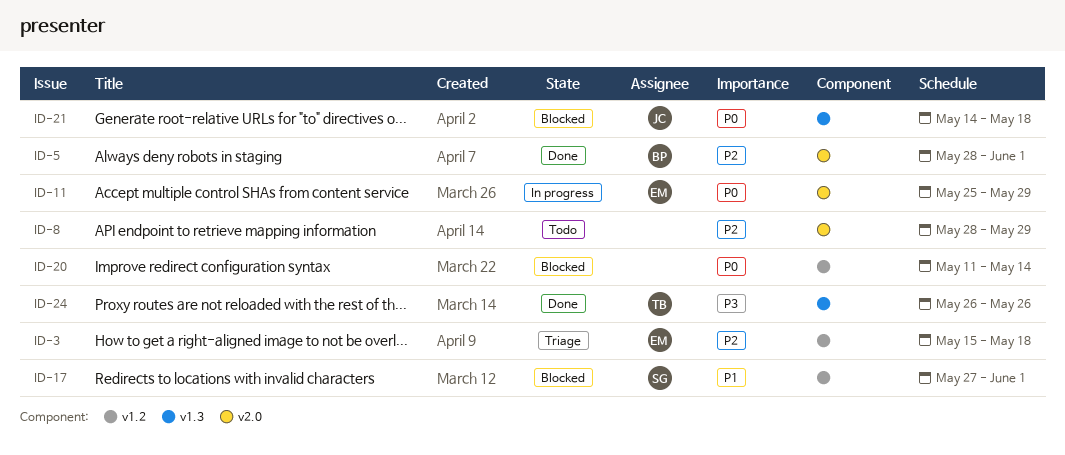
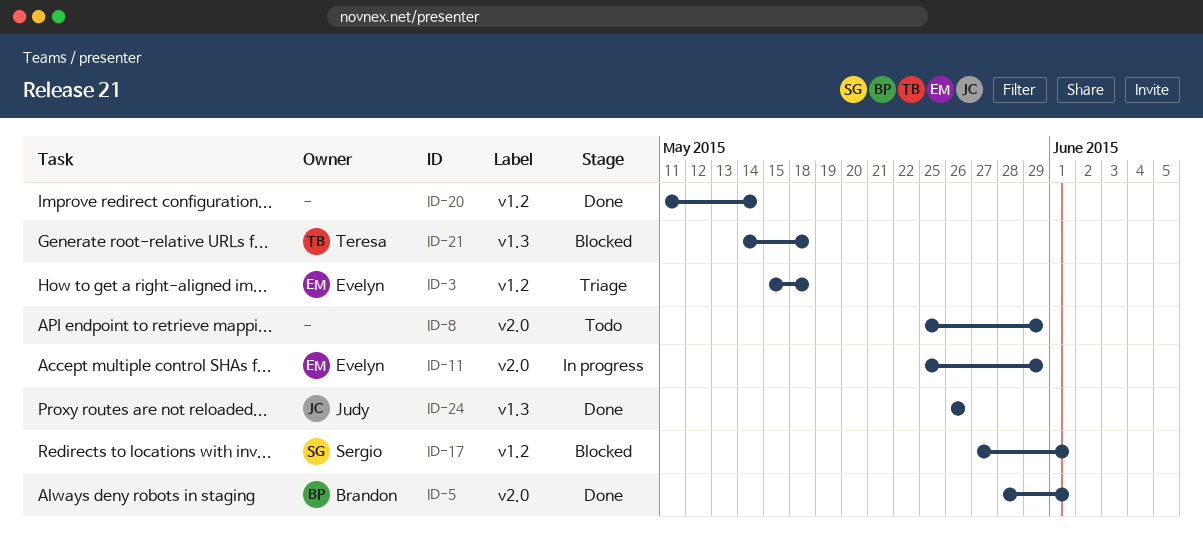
ID-8, start: May 28 -> May 25
ID-20, status: Blocked -> Done
ID-21, owner: Judy -> Teresa
ID-24, owner: Teresa -> Judy

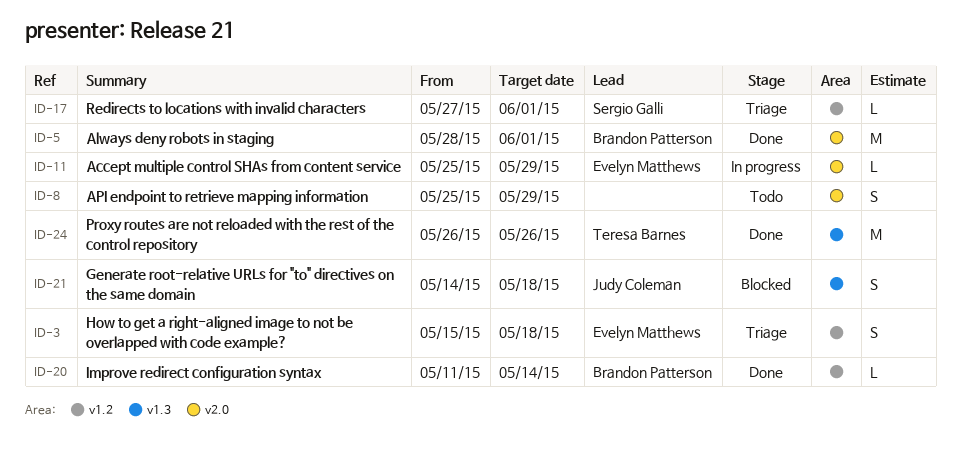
ID-17, status: Blocked -> Triage
ID-20, owner: none -> Brandon Patterson
ID-21, owner: Teresa Barnes -> Judy Coleman
ID-24, owner: Judy Coleman -> Teresa Barnes

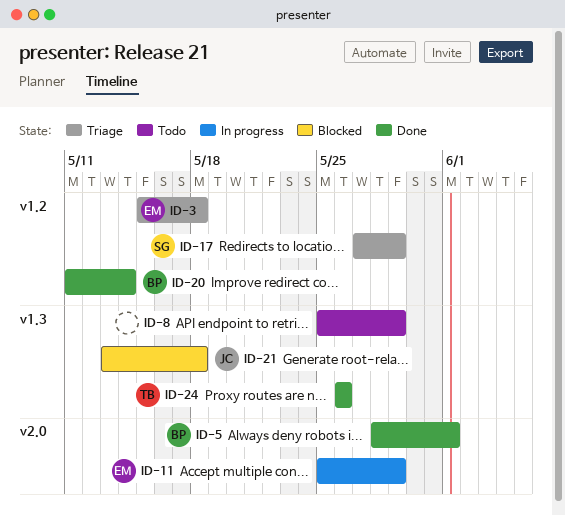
ID-8, label: v2.0 -> v1.3
ID-17, due: Jun 1 -> May 29
ID-21, start: May 14 -> May 13

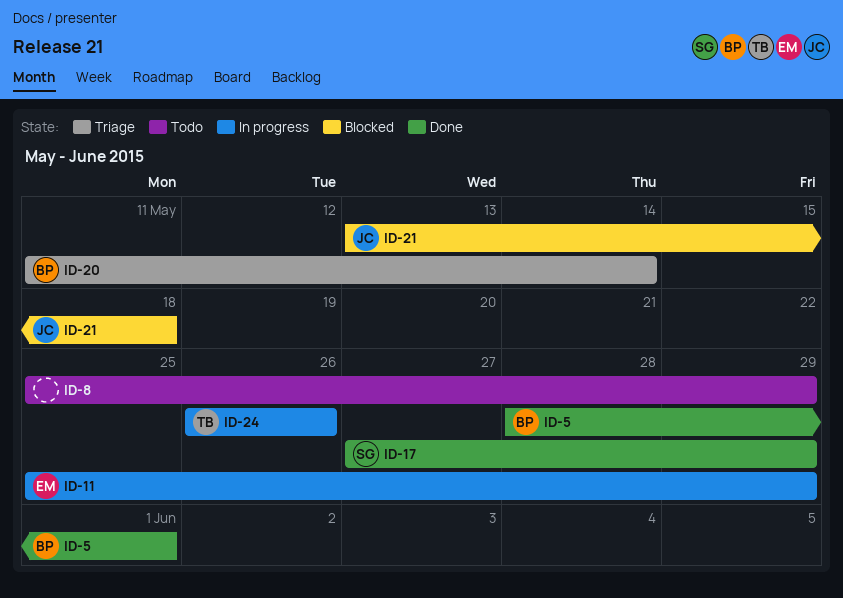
ID-3: present -> none
ID-17, status: Triage -> Done
ID-20, status: Done -> Triage
ID-24, status: Done -> In progress

